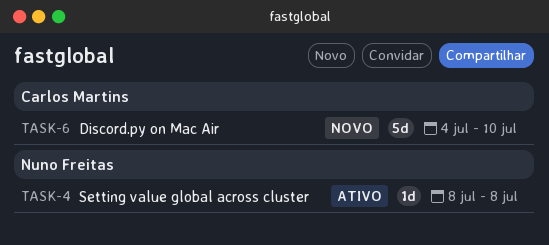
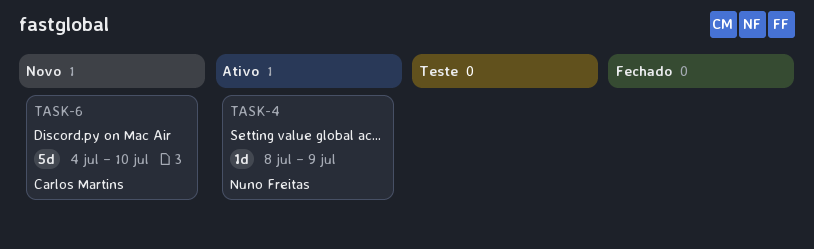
TASK-4, due: Jul 8 -> Jul 9

